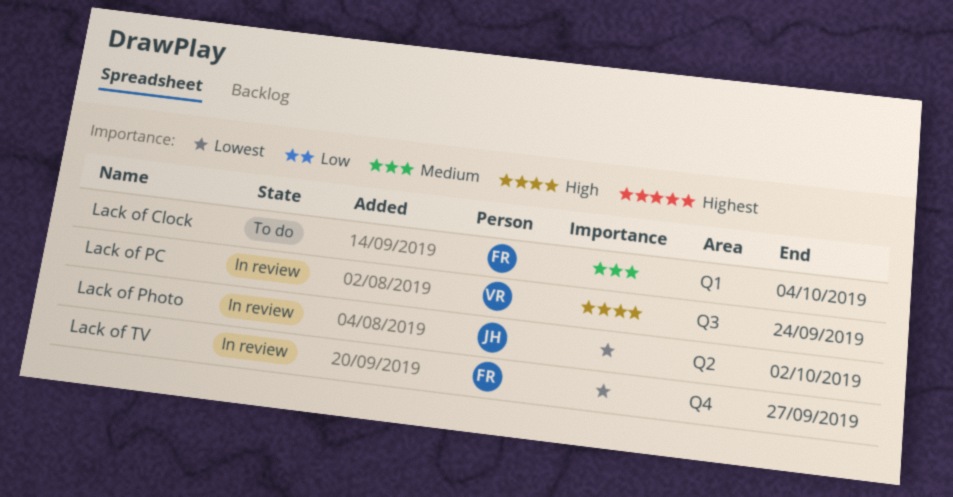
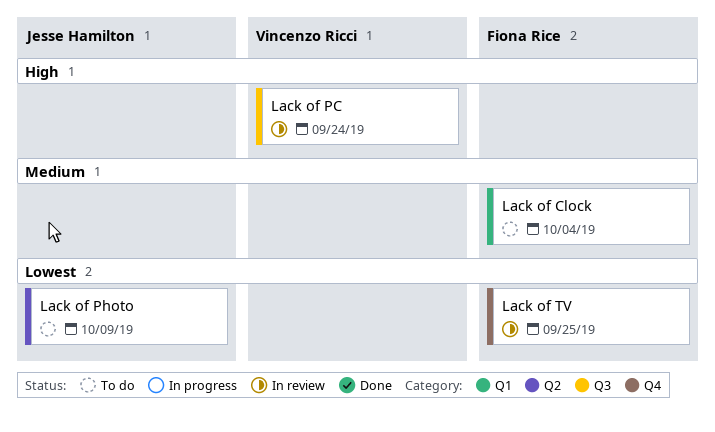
Lack of Photo, status: In review -> To do
Lack of Photo, due: Oct 2 -> Oct 9
Lack of TV, due: Sep 27 -> Sep 25

